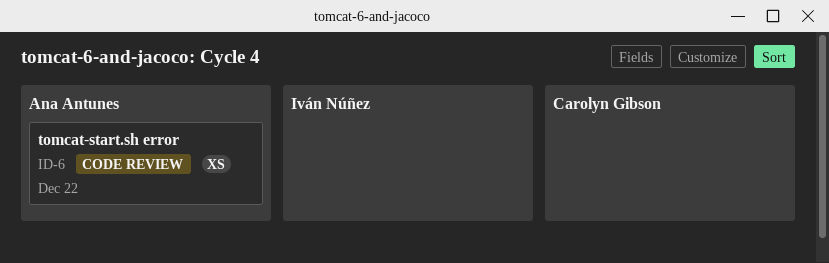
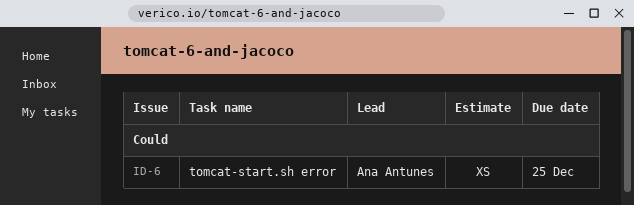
ID-6, due: Dec 22 -> Dec 25

